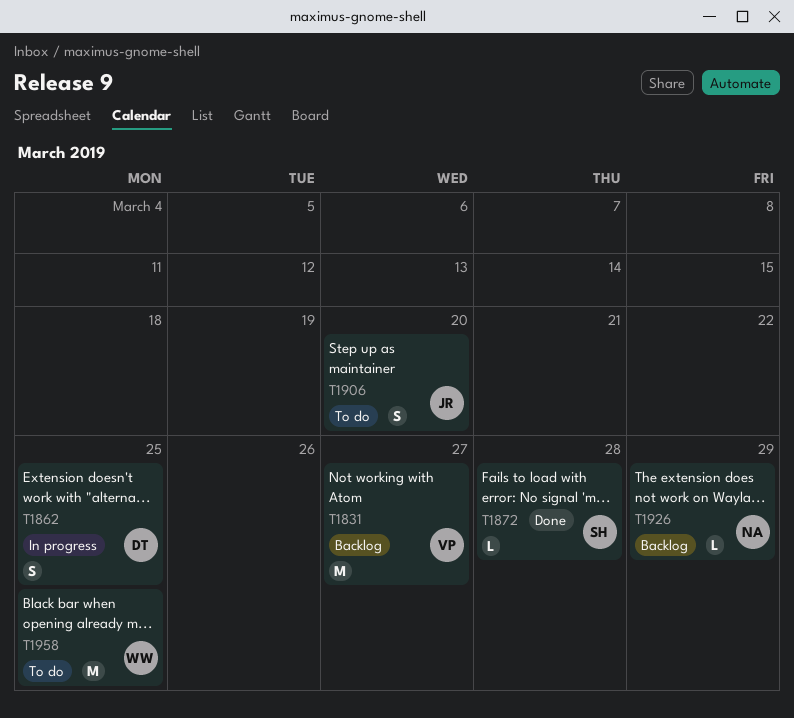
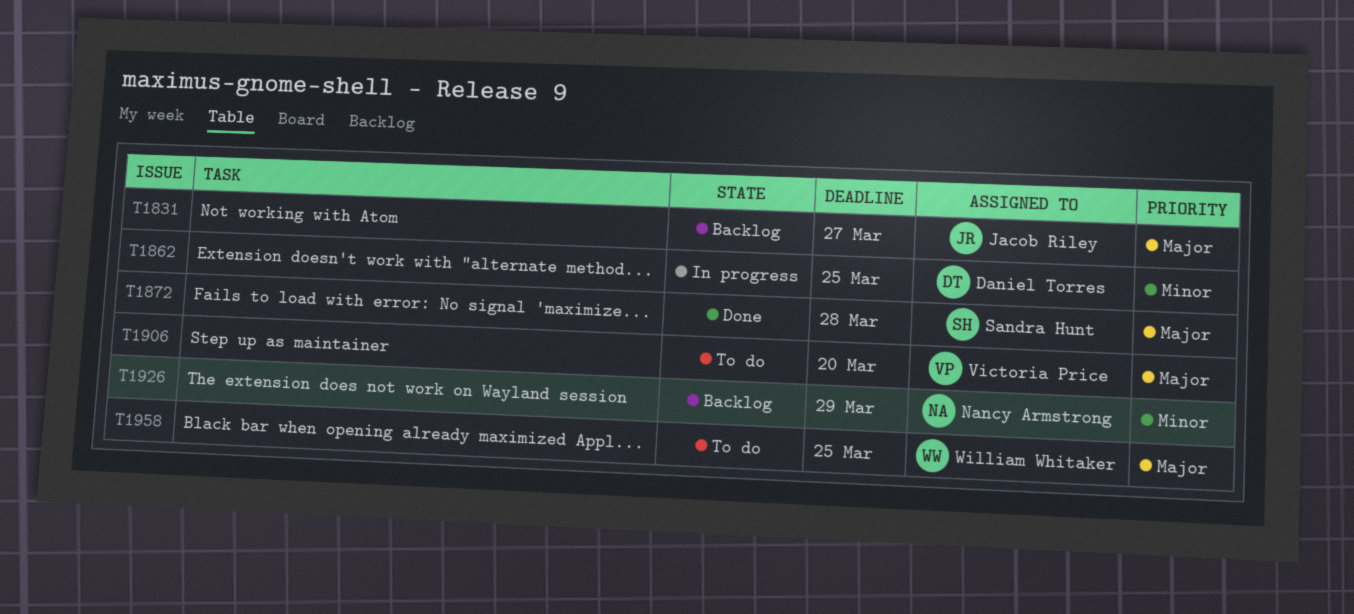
T1831, owner: Victoria Price -> Jacob Riley
T1906, owner: Jacob Riley -> Victoria Price

